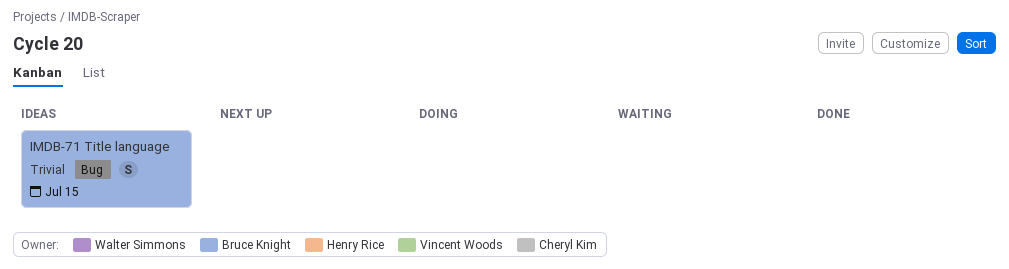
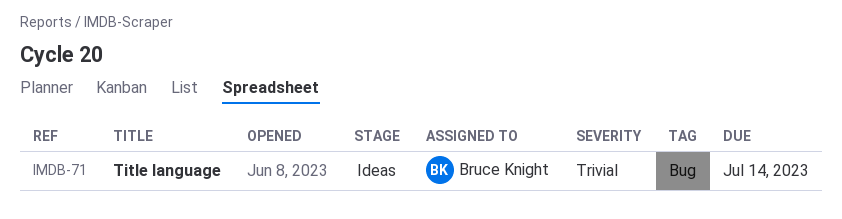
IMDB-71, due: Jul 15 -> Jul 14

